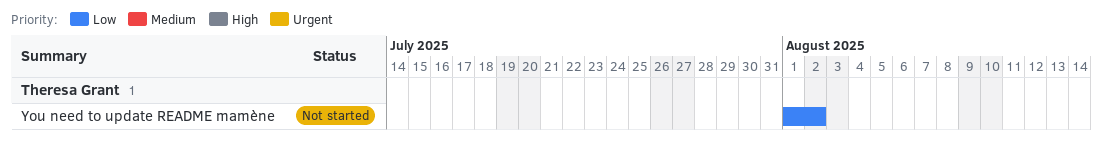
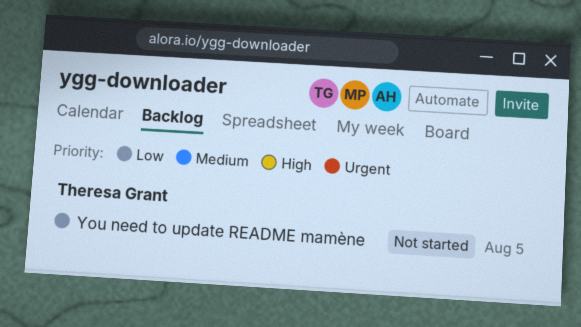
You need to update README mamène, due: Aug 2 -> Aug 5

